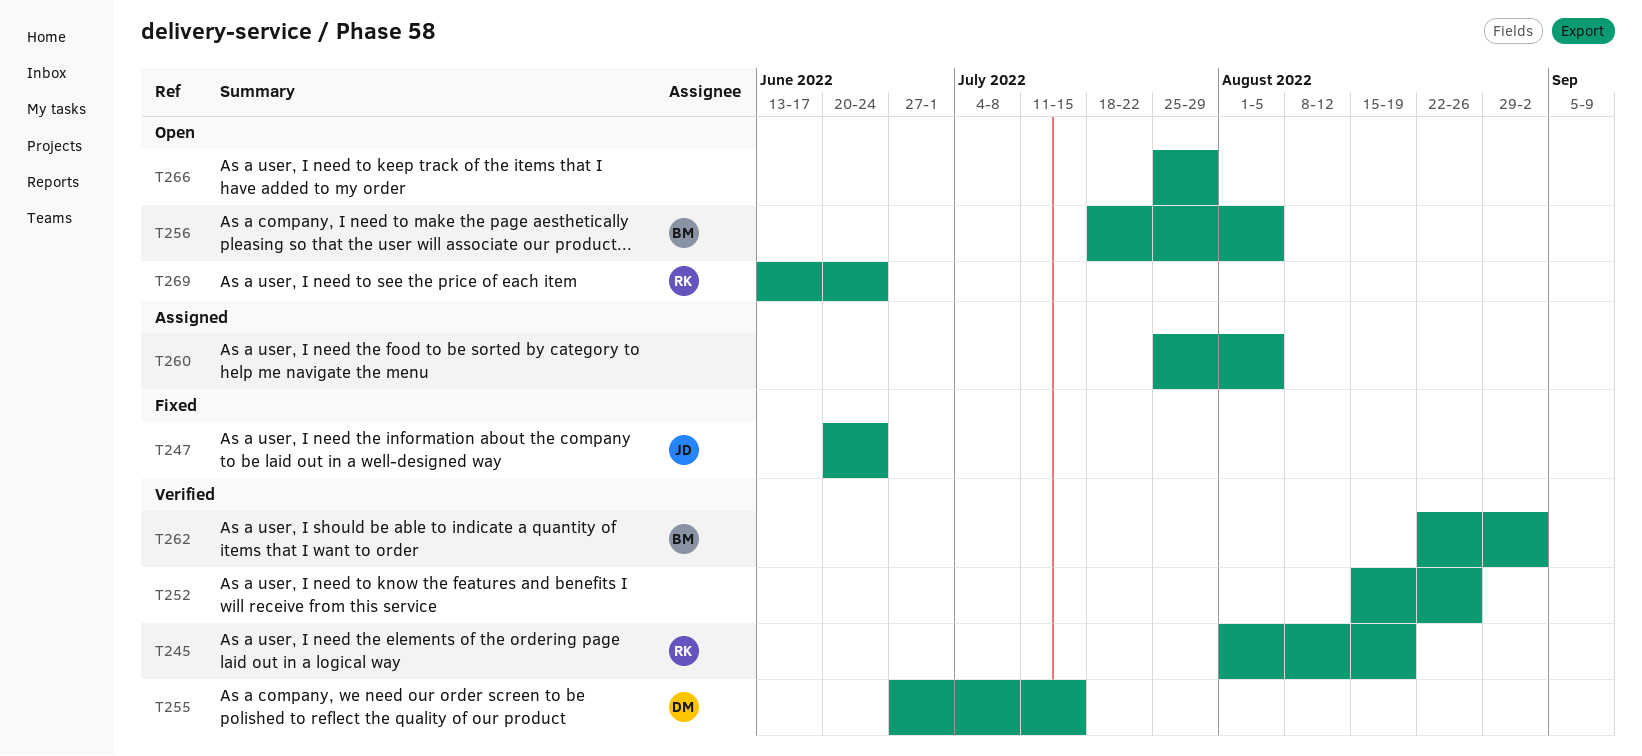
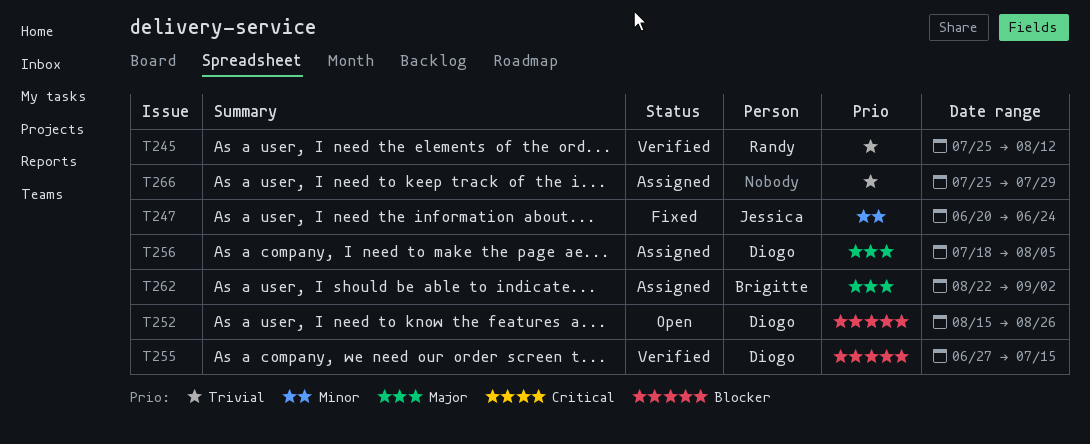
T245, start: Aug 1 -> Jul 25
T245, due: Aug 19 -> Aug 12
T252, status: Verified -> Open
T252, owner: none -> Diogo
T256, status: Open -> Assigned
T256, owner: Brigitte -> Diogo
T260: present -> none
T262, status: Verified -> Assigned
T266, status: Open -> Assigned
T269: present -> none

